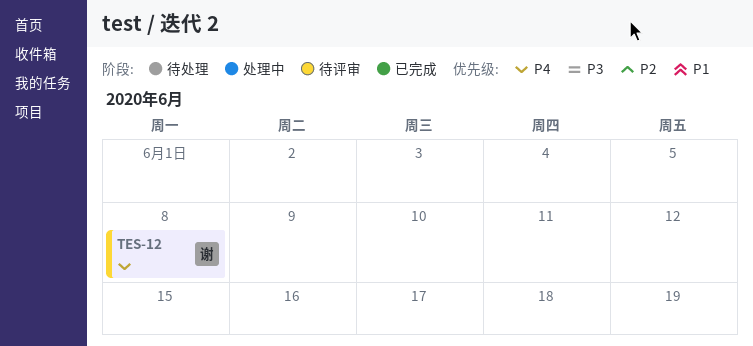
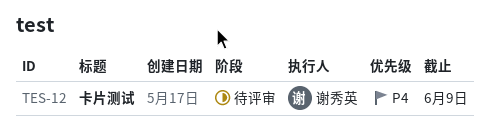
TES-12, due: Jun 8 -> Jun 9

